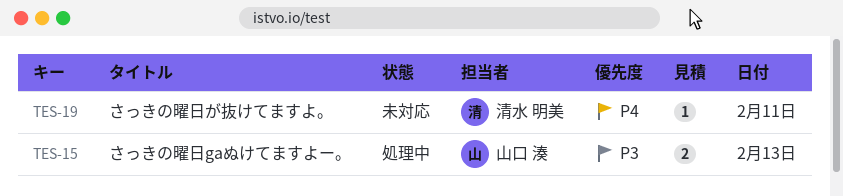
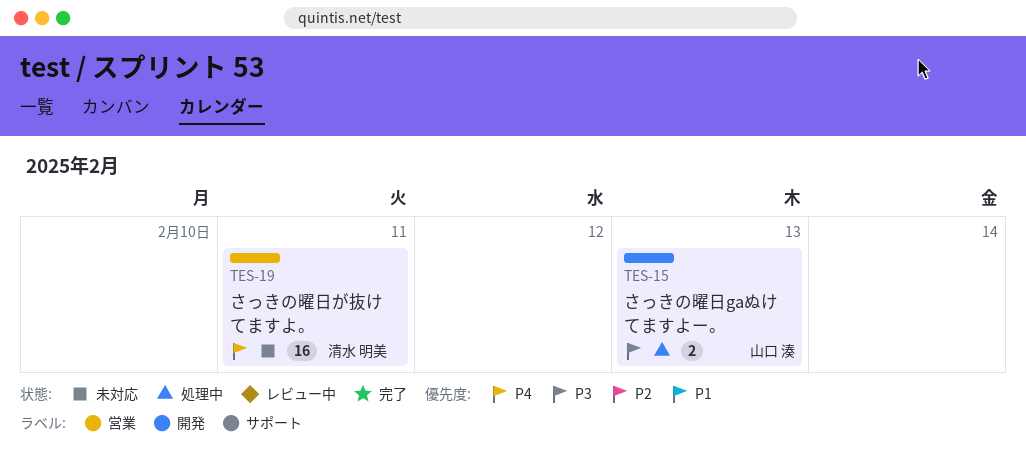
TES-19, estimate: 1 -> 16

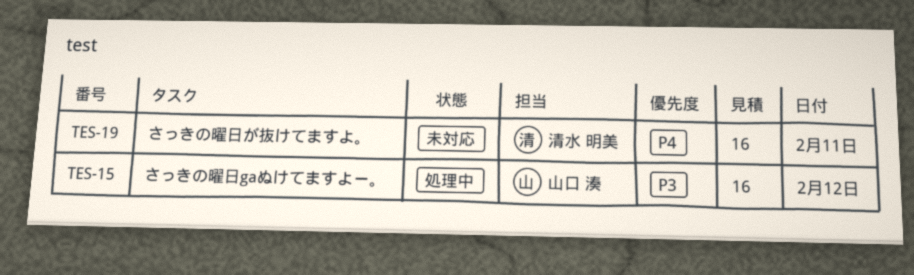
TES-15, estimate: 2 -> 16
TES-15, day: Feb 13 -> Feb 12

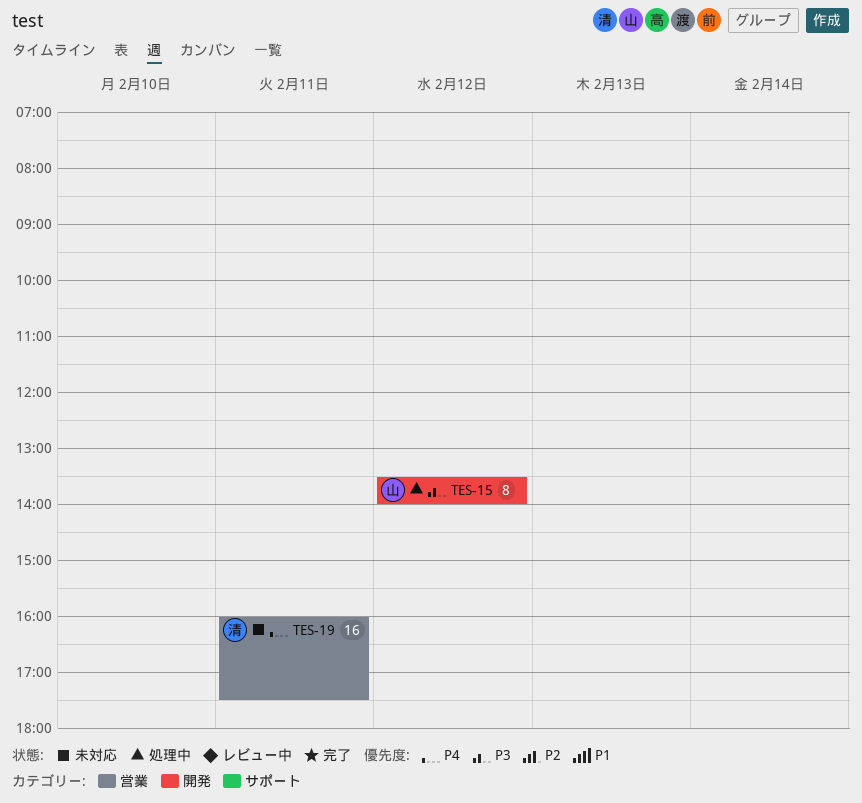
TES-15, estimate: 16 -> 8

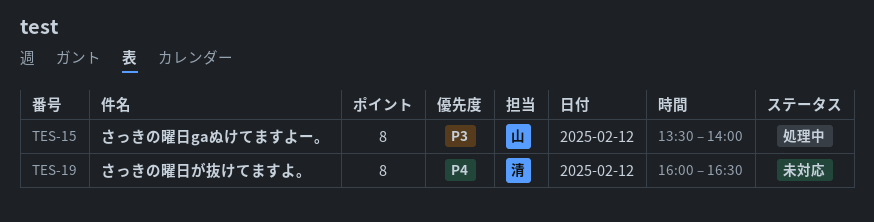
TES-19, estimate: 16 -> 8
TES-19, day: Feb 11 -> Feb 12
TES-19, ends: 17:30 -> 16:30

